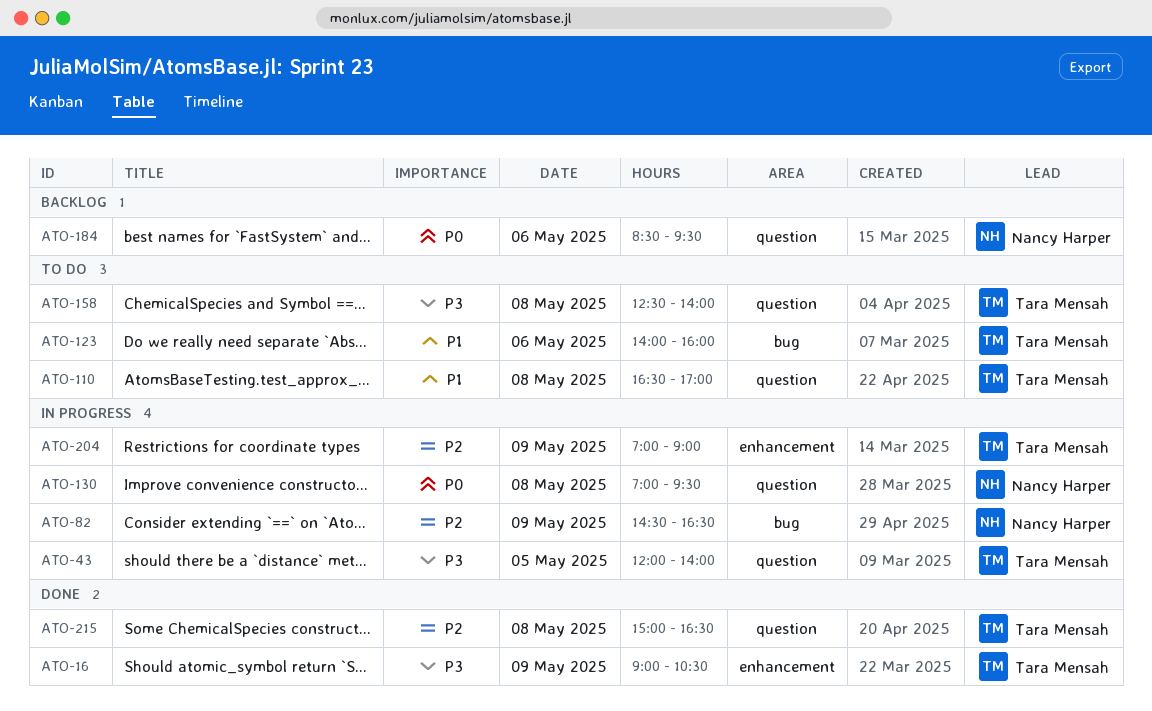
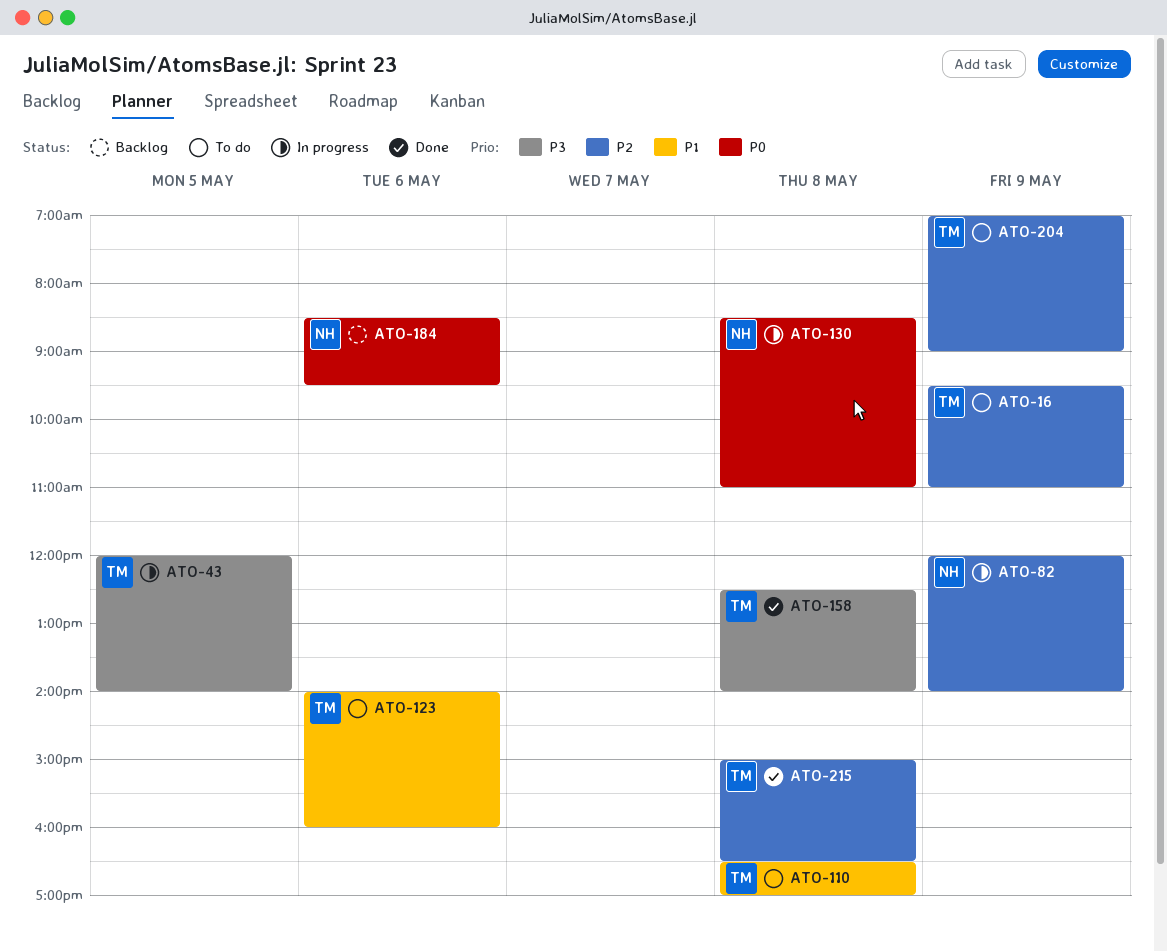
ATO-16, status: Done -> To do
ATO-16, priority: P3 -> P2
ATO-16, begins: 09:00 -> 09:30
ATO-16, ends: 10:30 -> 11:00
ATO-82, begins: 14:30 -> 12:00
ATO-82, ends: 16:30 -> 14:00
ATO-130, begins: 07:00 -> 08:30
ATO-130, ends: 09:30 -> 11:00
ATO-158, status: To do -> Done
ATO-204, status: In progress -> To do

